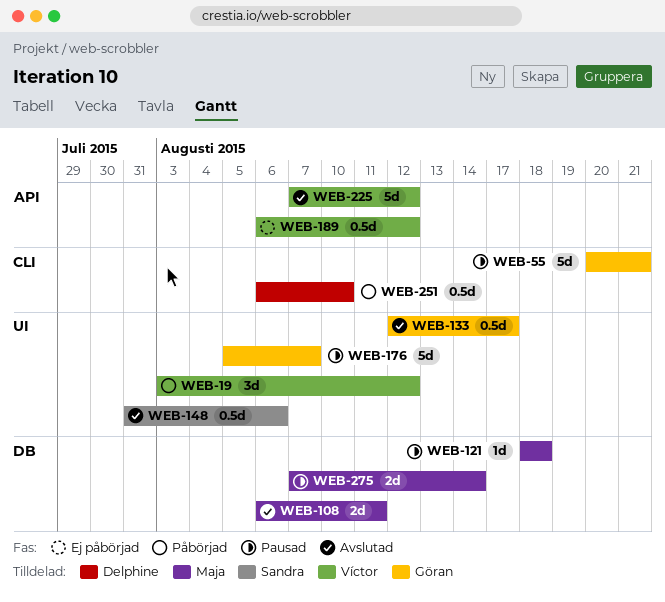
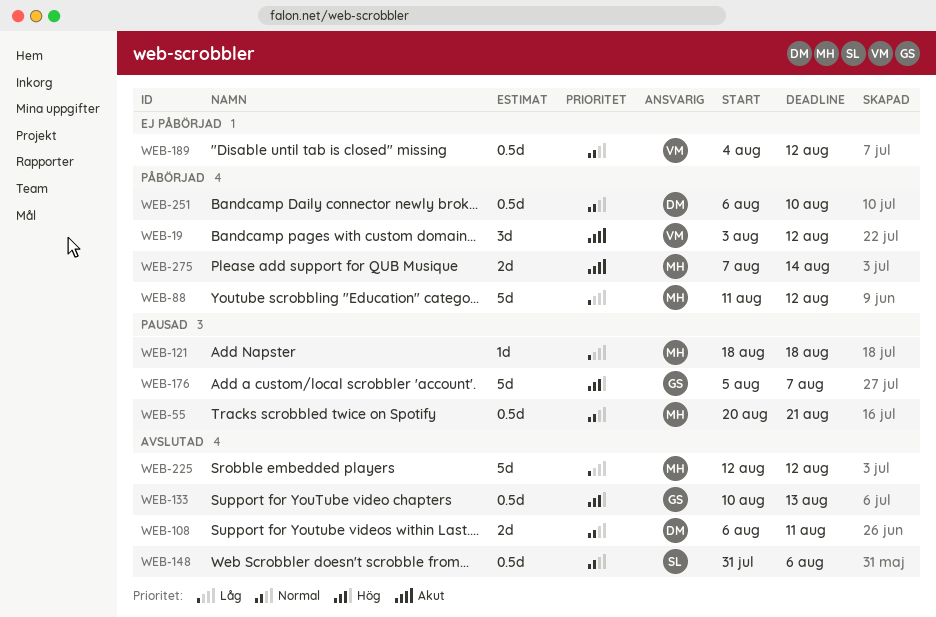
WEB-55, owner: Göran -> Maja
WEB-55, estimate: 5d -> 0.5d
WEB-88: none -> present
WEB-108, owner: Maja -> Delphine
WEB-133, start: Aug 12 -> Aug 10
WEB-133, due: Aug 17 -> Aug 13
WEB-189, start: Aug 6 -> Aug 4
WEB-225, owner: Víctor -> Maja
WEB-225, start: Aug 7 -> Aug 12
WEB-275, status: Pausad -> Påbörjad

